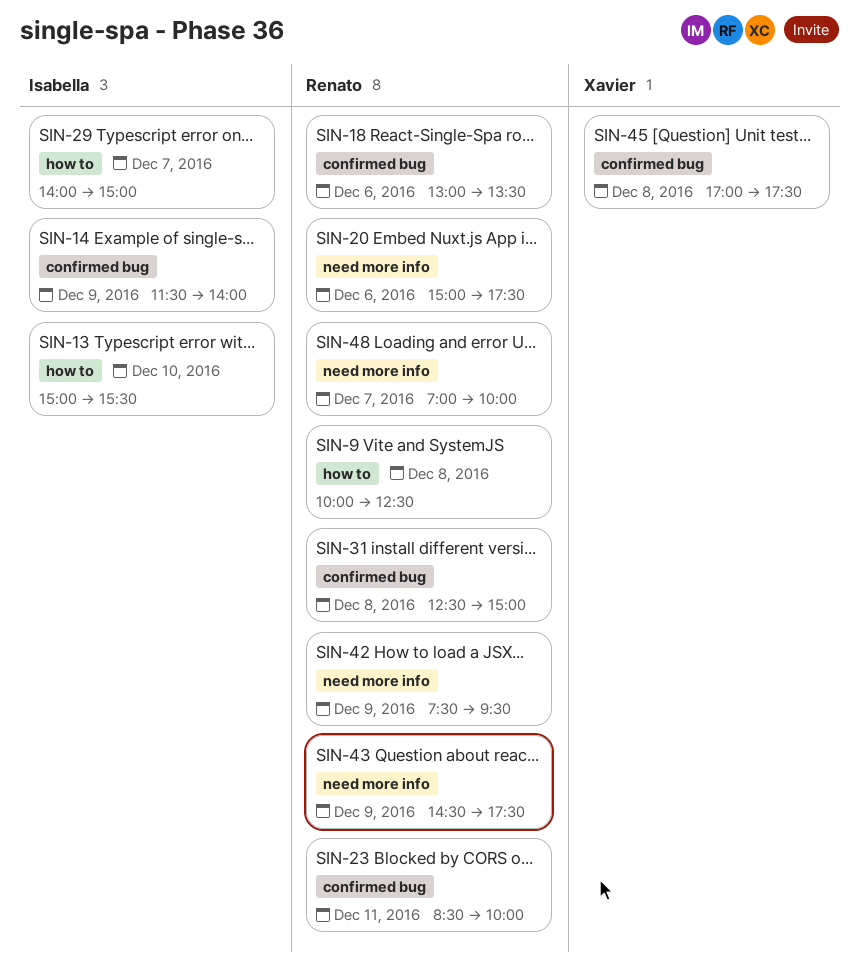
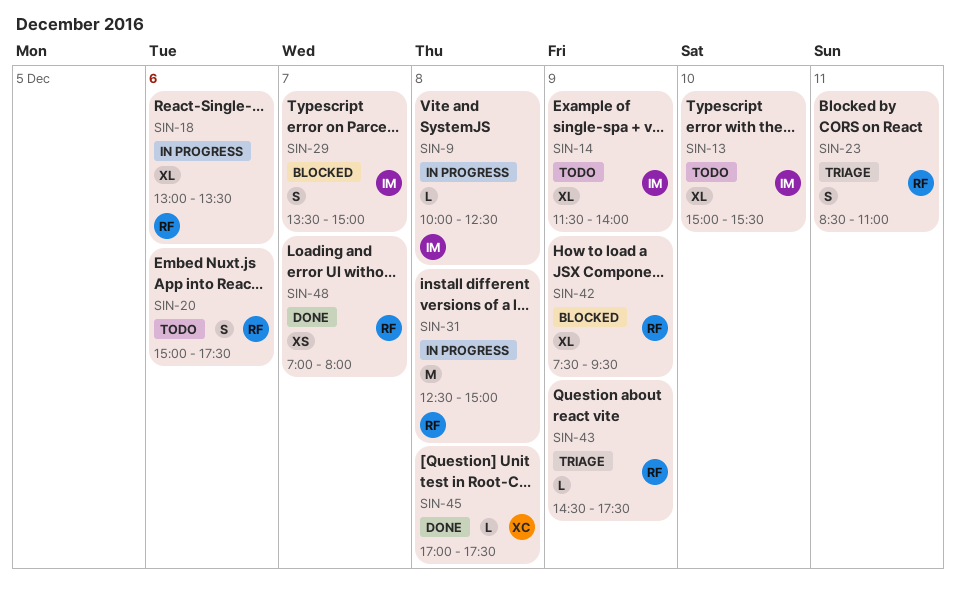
SIN-9, owner: Renato -> Isabella
SIN-23, ends: 10:00 -> 11:00
SIN-29, begins: 14:00 -> 13:30
SIN-48, ends: 10:00 -> 08:00

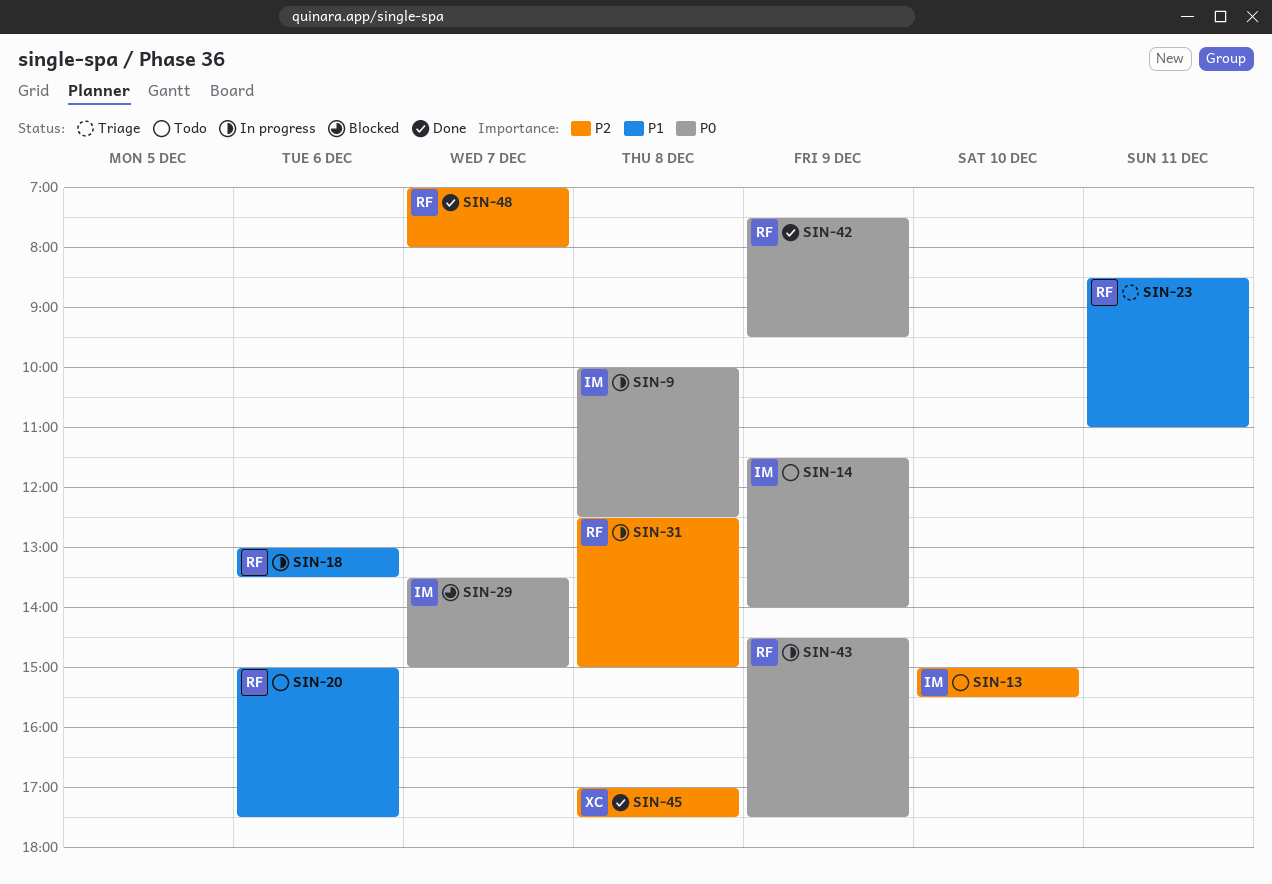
SIN-42, status: Blocked -> Done
SIN-43, status: Triage -> In progress

